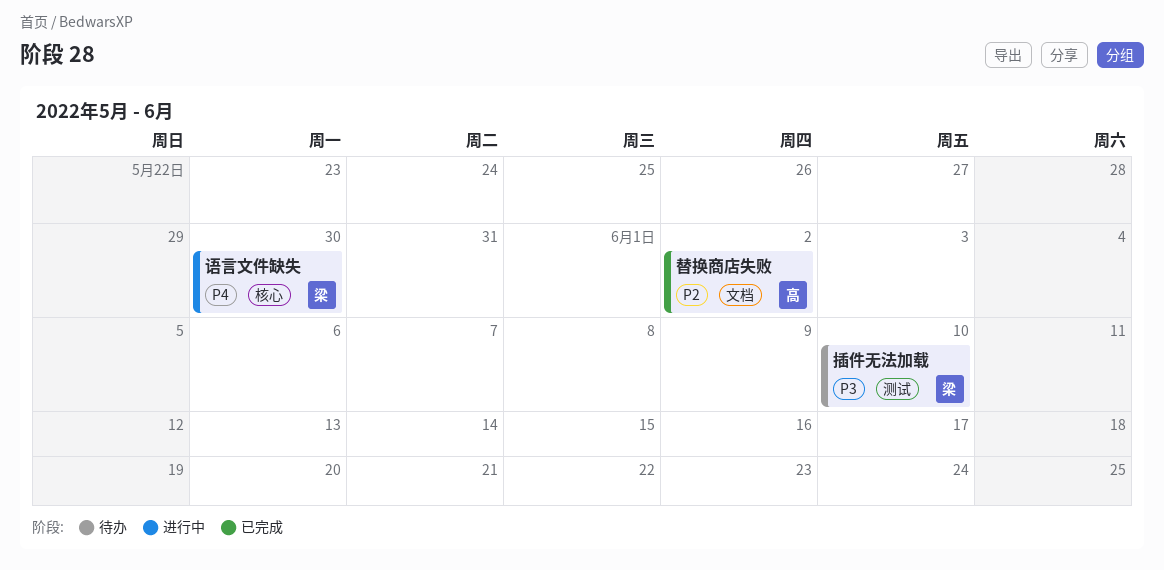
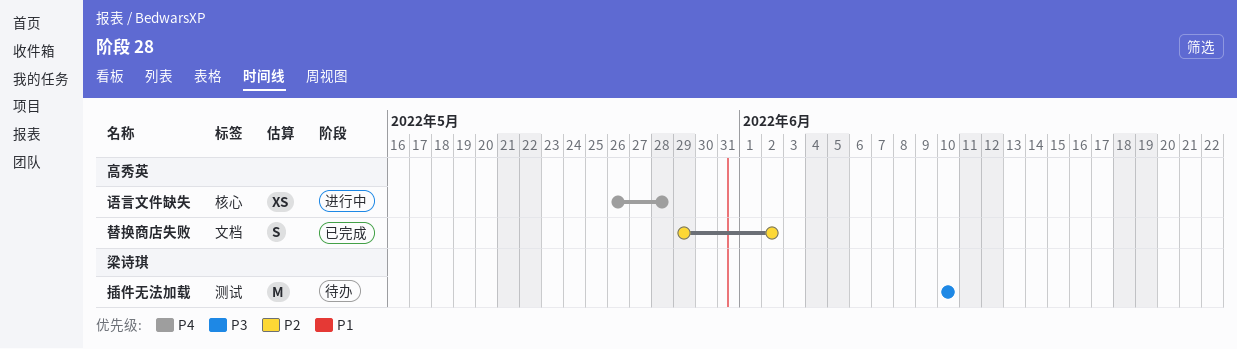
语言文件缺失, owner: 梁诗琪 -> 高秀英
语言文件缺失, due: May 30 -> May 28

